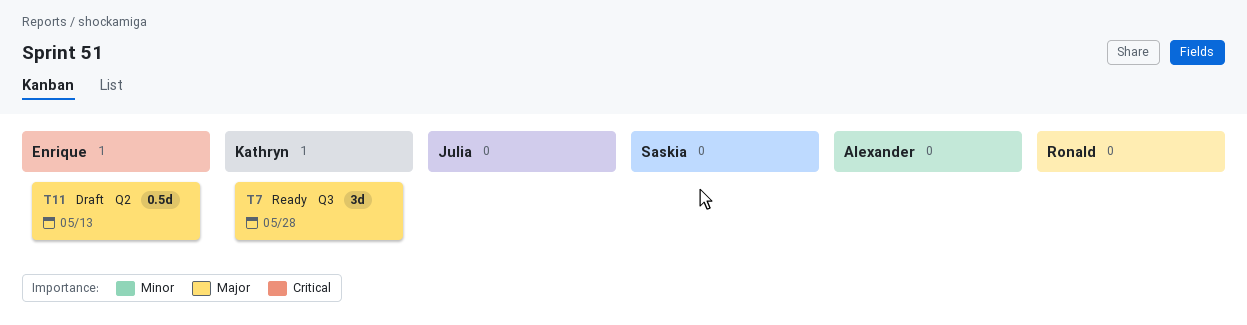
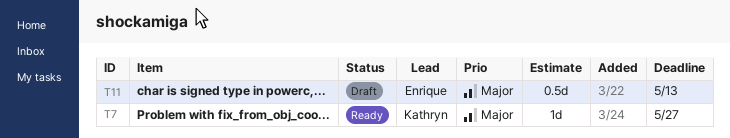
T7, estimate: 3d -> 1d
T7, due: May 28 -> May 27

